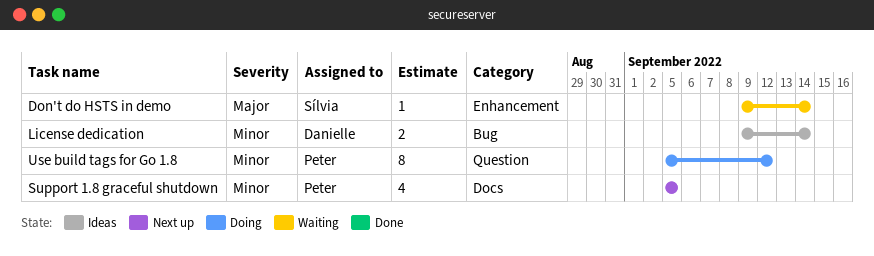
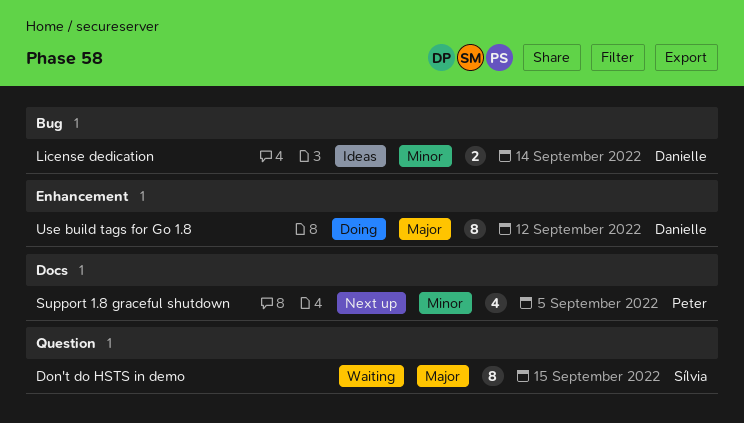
Don't do HSTS in demo, label: Enhancement -> Question
Don't do HSTS in demo, estimate: 1 -> 8
Don't do HSTS in demo, due: Sep 14 -> Sep 15
Use build tags for Go 1.8, owner: Peter -> Danielle
Use build tags for Go 1.8, priority: Minor -> Major
Use build tags for Go 1.8, label: Question -> Enhancement

